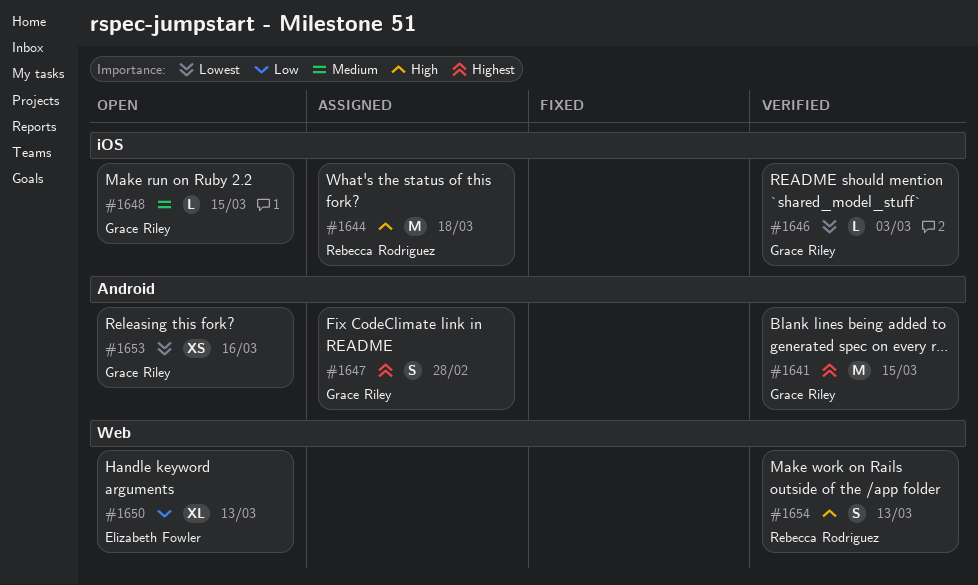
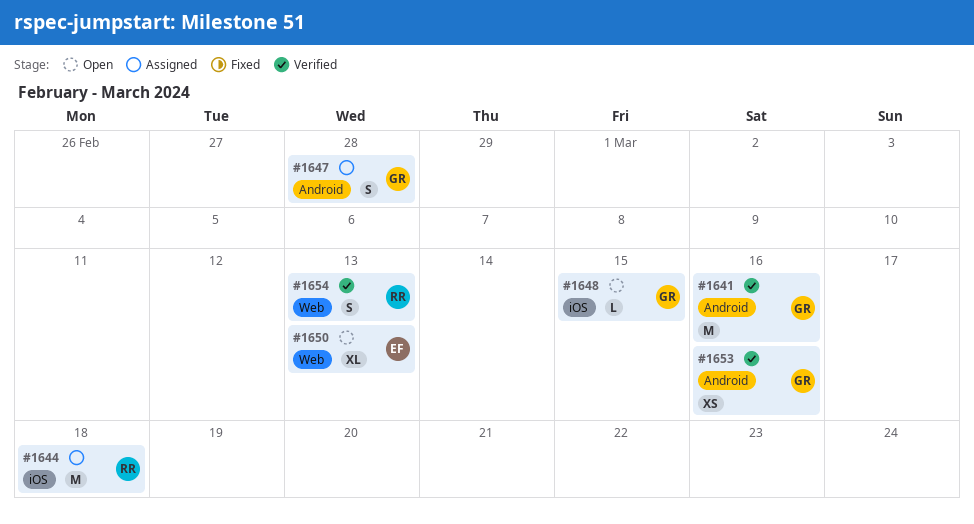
#1641, due: Mar 15 -> Mar 16
#1646: present -> none
#1653, status: Open -> Verified

